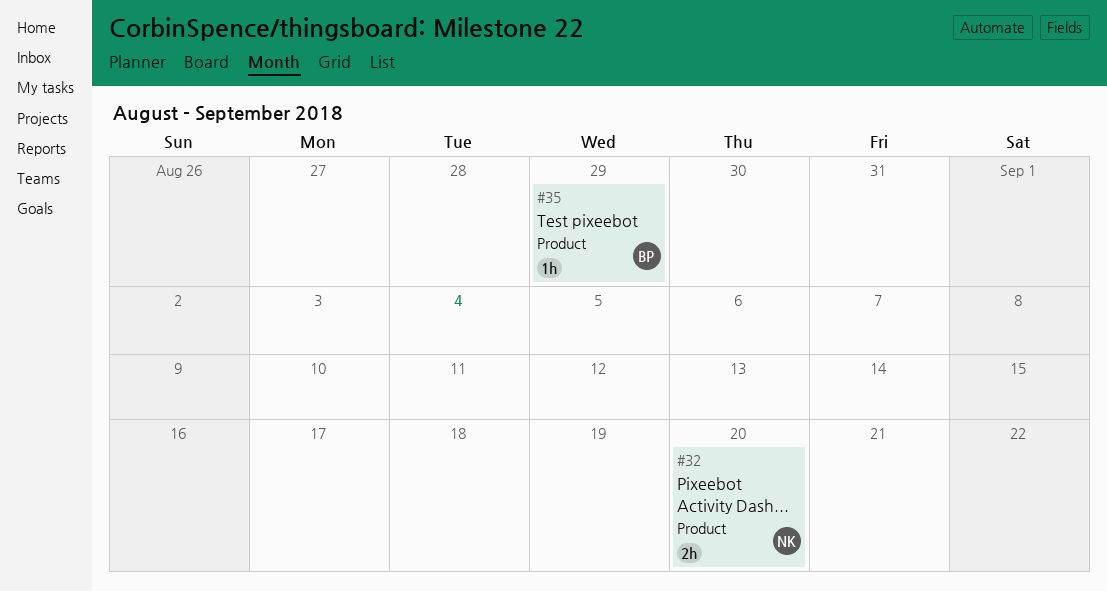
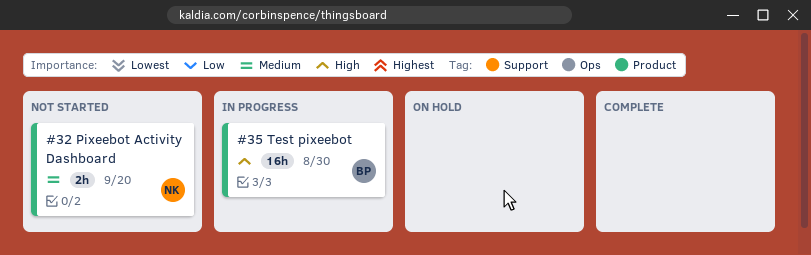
#35, estimate: 1h -> 16h
#35, due: Aug 29 -> Aug 30

